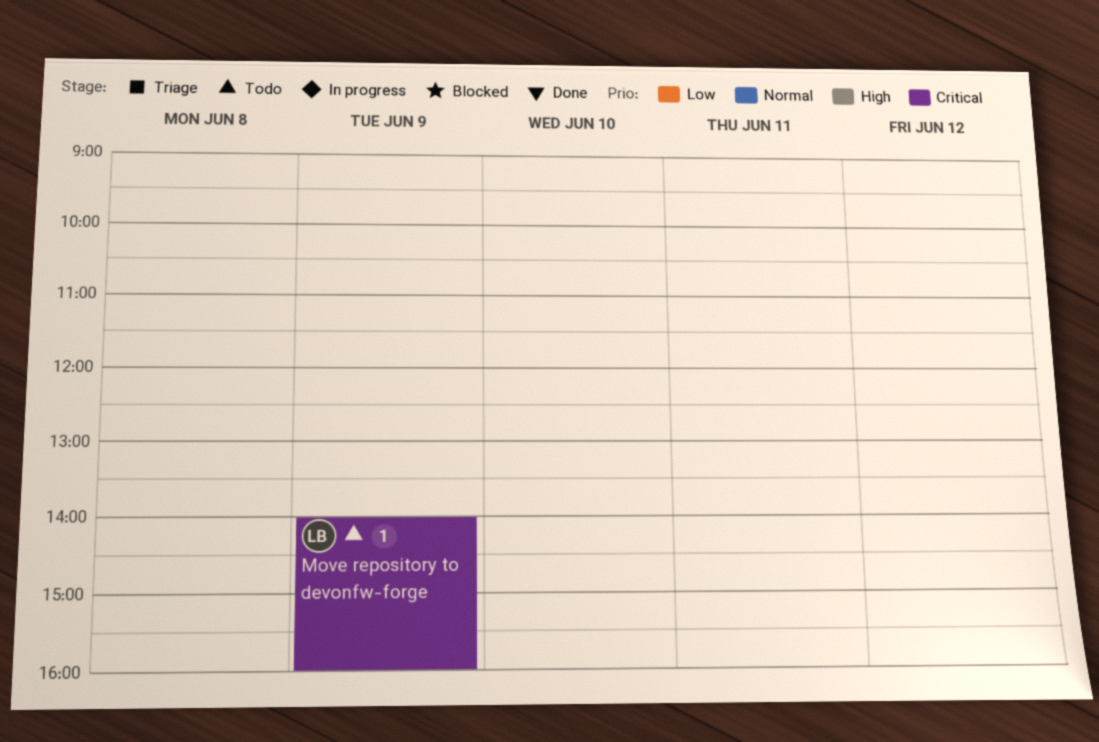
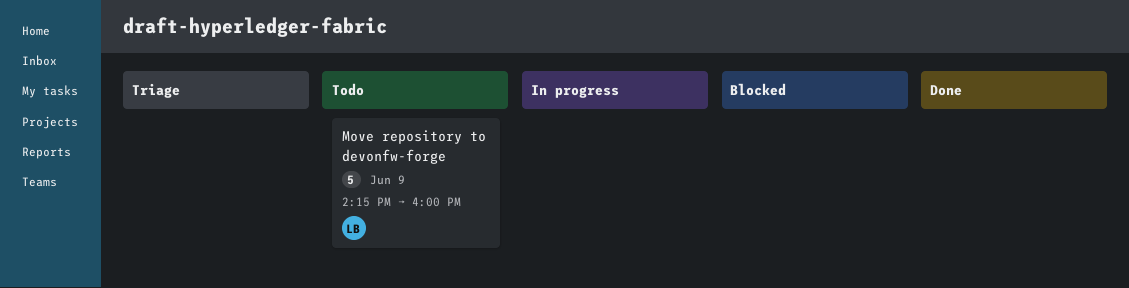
Move repository to devonfw-forge, estimate: 1 -> 5
Move repository to devonfw-forge, begins: 14:00 -> 14:15

